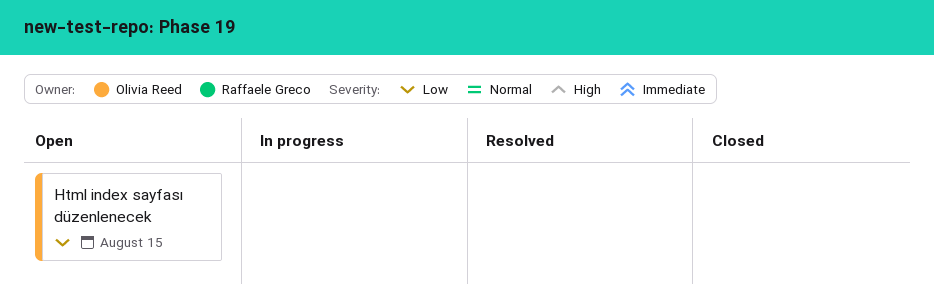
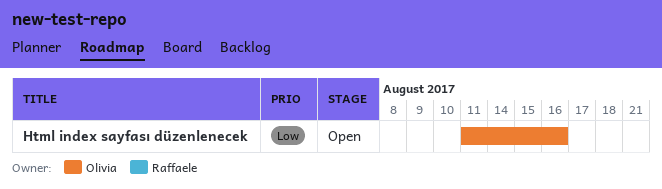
Html index sayfası düzenlenecek, due: Aug 15 -> Aug 16

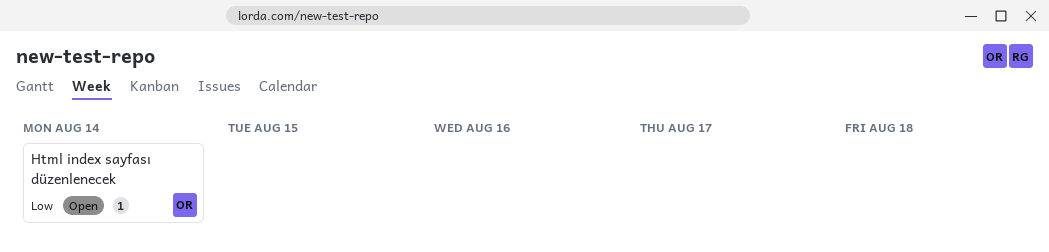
Html index sayfası düzenlenecek, due: Aug 16 -> Aug 14

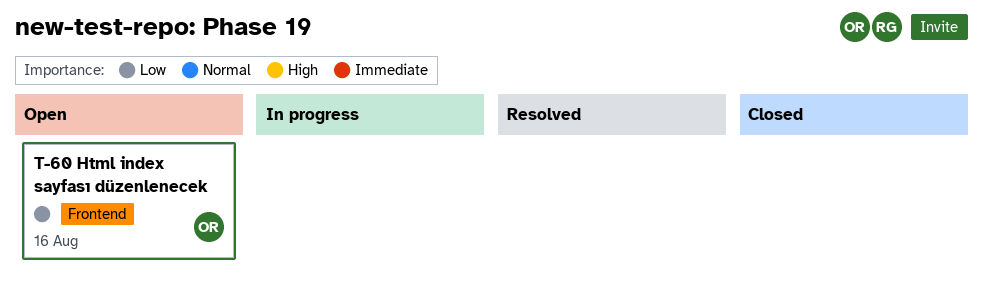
Html index sayfası düzenlenecek, due: Aug 14 -> Aug 16

